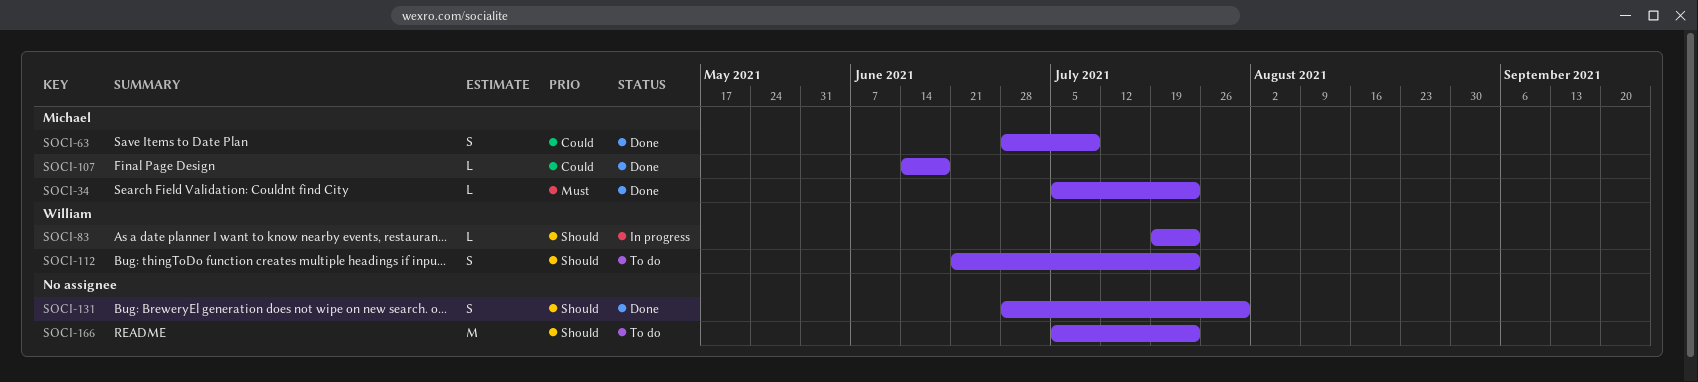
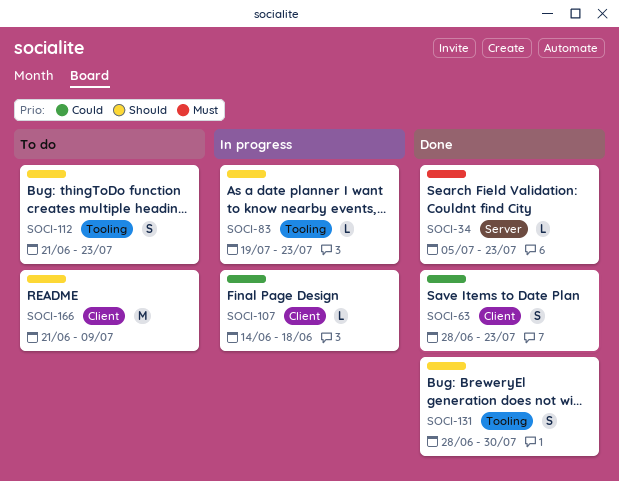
SOCI-63, due: Jul 9 -> Jul 23
SOCI-107, status: Done -> In progress
SOCI-166, start: Jul 5 -> Jun 21
SOCI-166, due: Jul 23 -> Jul 9

